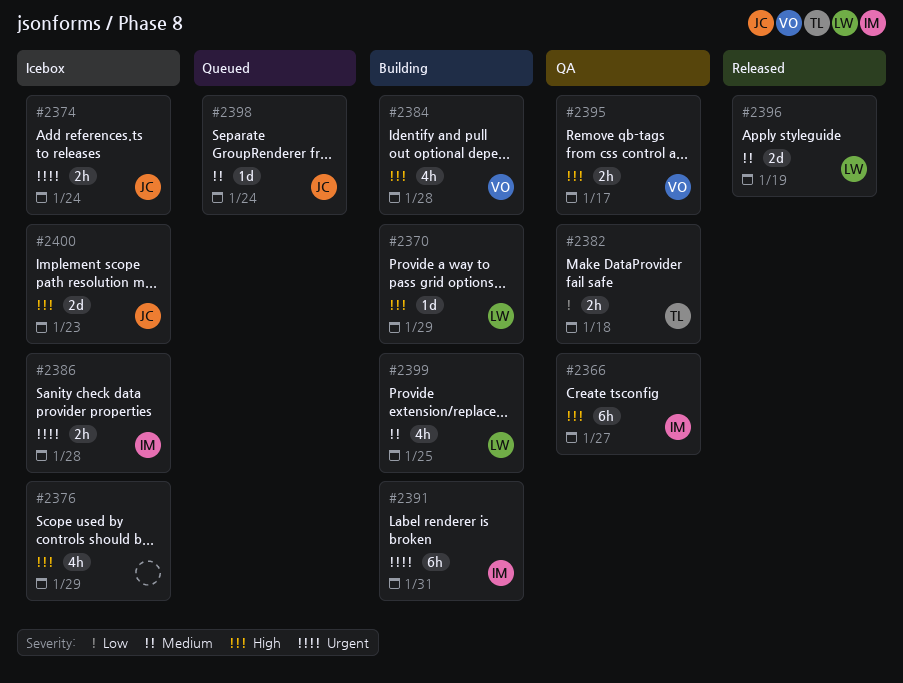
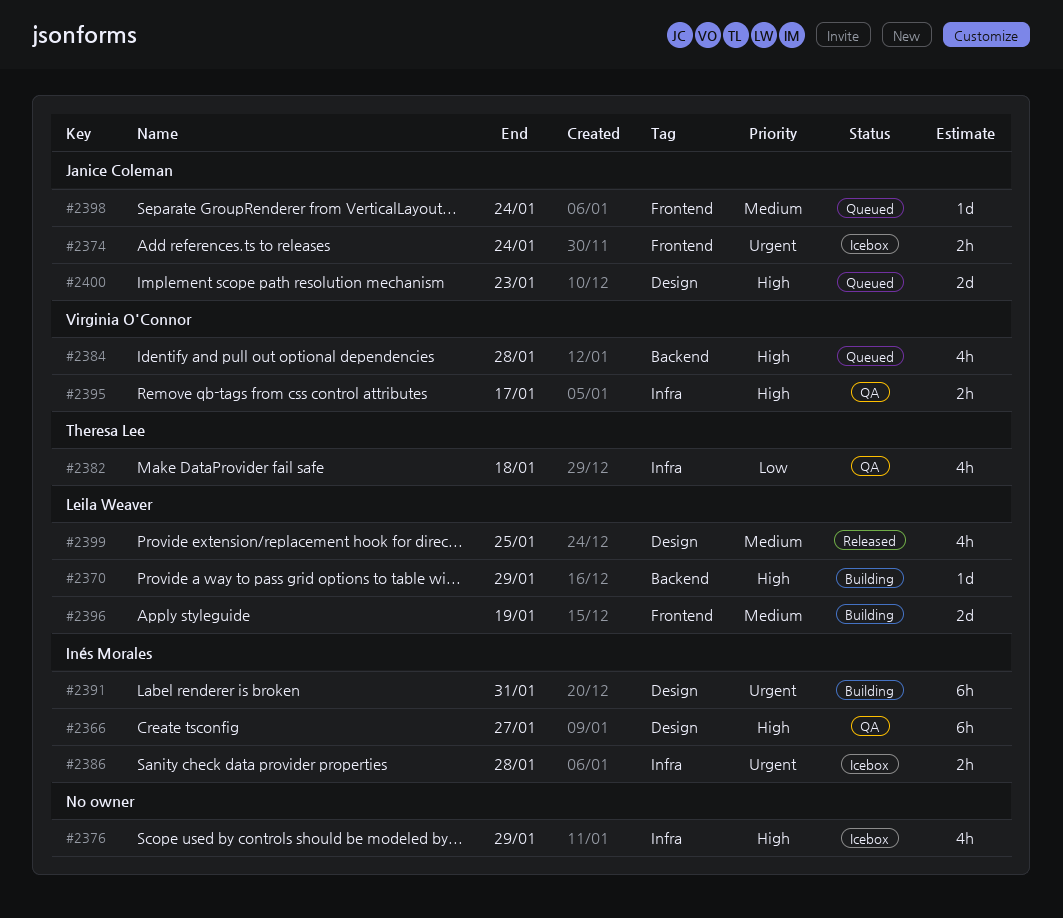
#2382, estimate: 2h -> 4h
#2384, status: Building -> Queued
#2396, status: Released -> Building
#2399, status: Building -> Released
#2400, status: Icebox -> Queued

